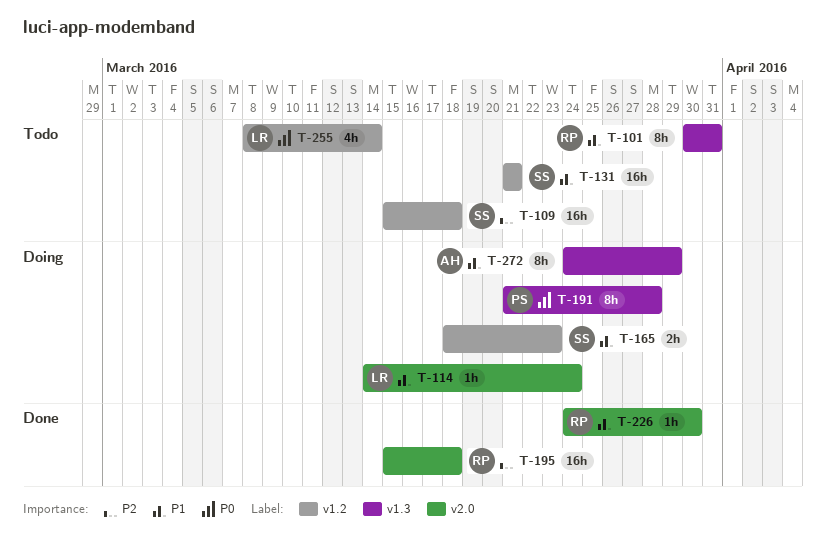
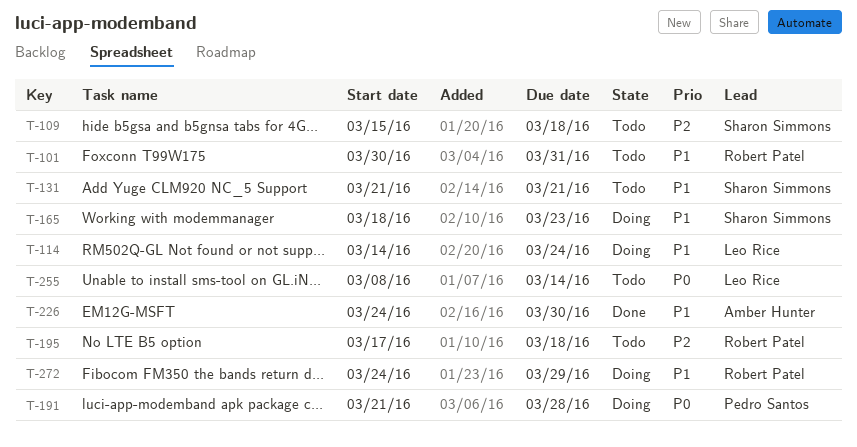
T-195, status: Done -> Todo
T-195, start: Mar 15 -> Mar 17
T-226, owner: Robert Patel -> Amber Hunter
T-272, owner: Amber Hunter -> Robert Patel

